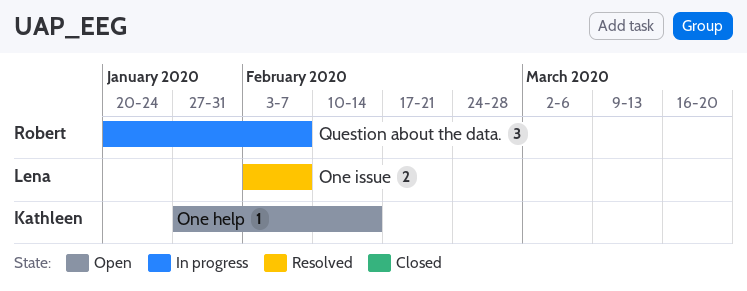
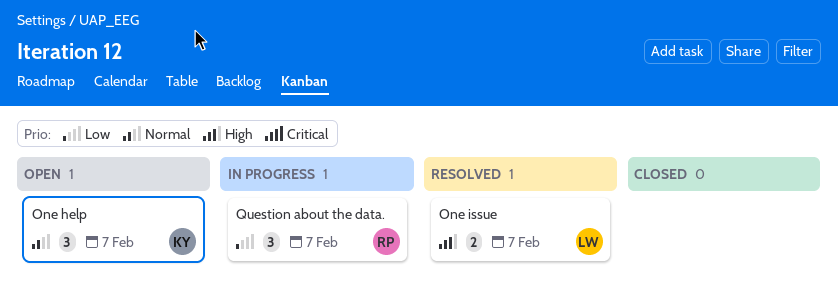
One help, estimate: 1 -> 3
One help, due: Feb 14 -> Feb 7

